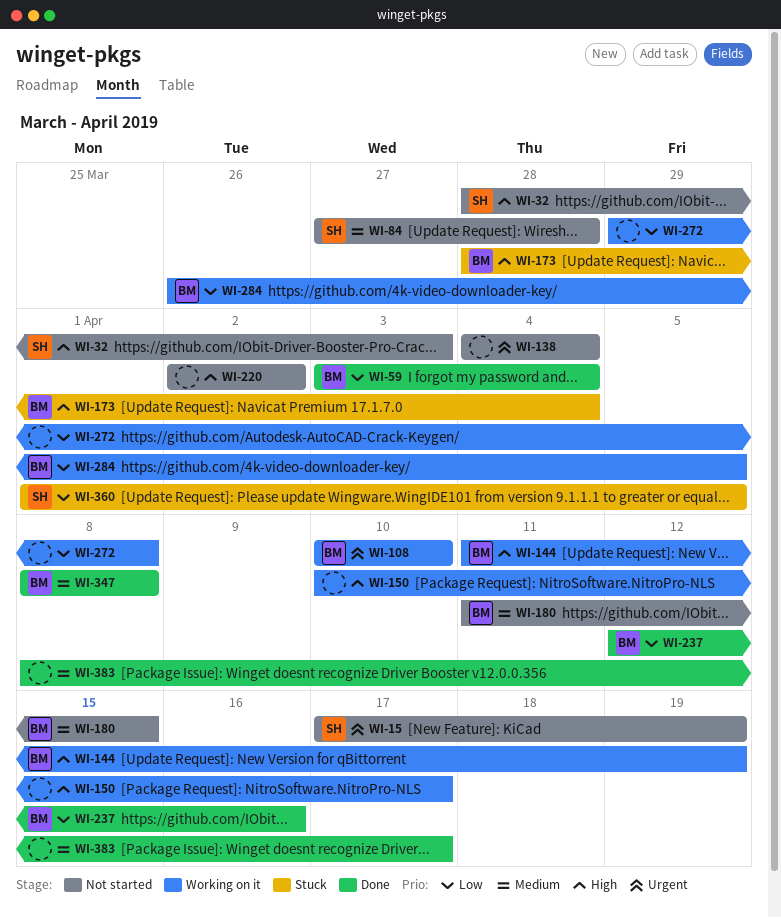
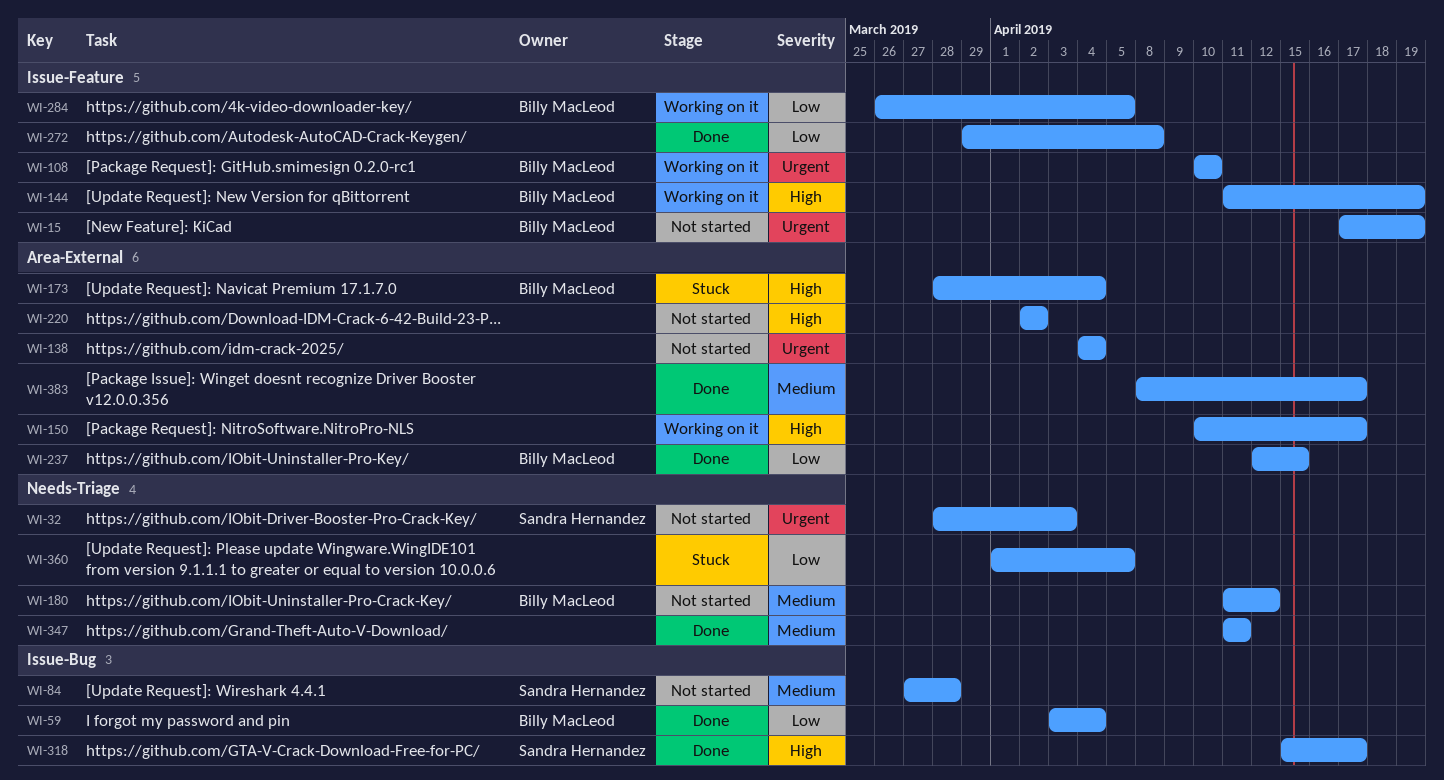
WI-15, owner: Sandra Hernandez -> Billy MacLeod
WI-32, priority: High -> Urgent
WI-180, due: Apr 15 -> Apr 12
WI-237, due: Apr 16 -> Apr 15
WI-272, status: Working on it -> Done
WI-318: none -> present
WI-347, owner: Billy MacLeod -> none
WI-347, start: Apr 8 -> Apr 11
WI-347, due: Apr 8 -> Apr 11
WI-360, owner: Sandra Hernandez -> none

